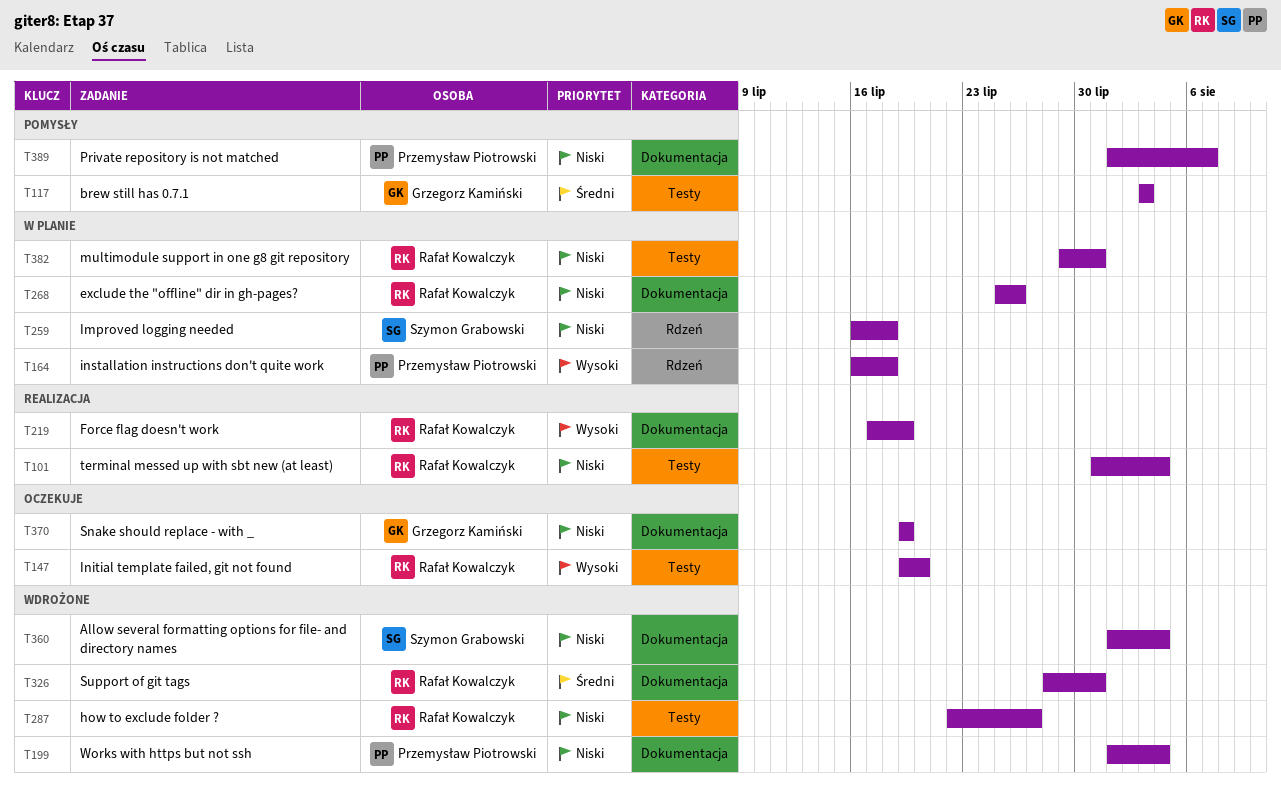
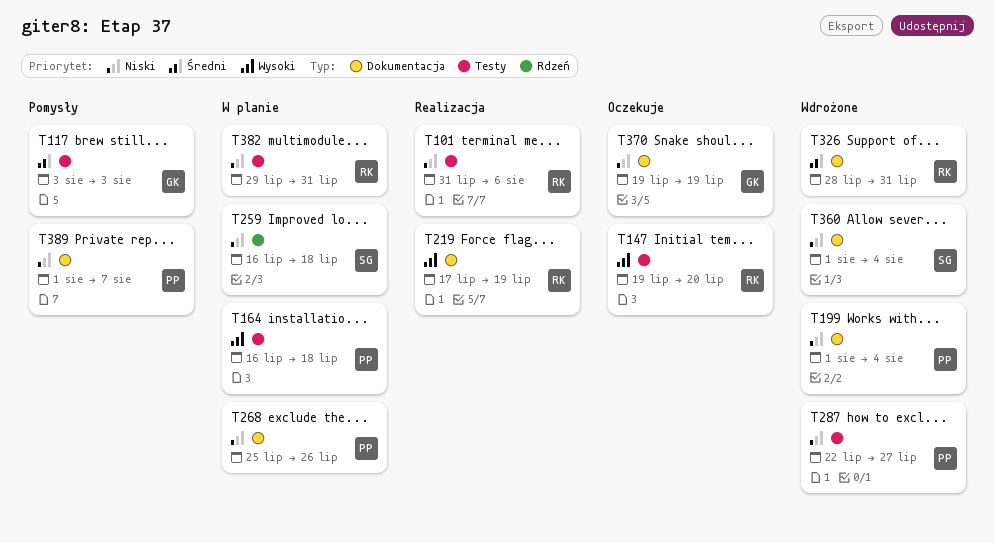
T101, due: Aug 4 -> Aug 6
T164, label: Rdzeń -> Testy
T268, owner: Rafał Kowalczyk -> Przemysław Piotrowski
T287, owner: Rafał Kowalczyk -> Przemysław Piotrowski

